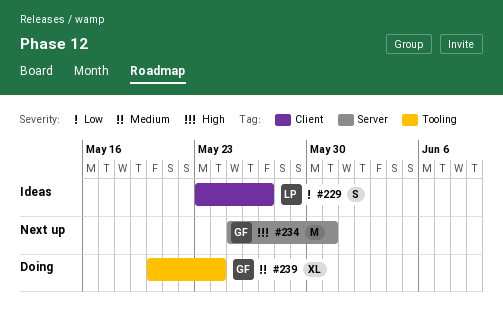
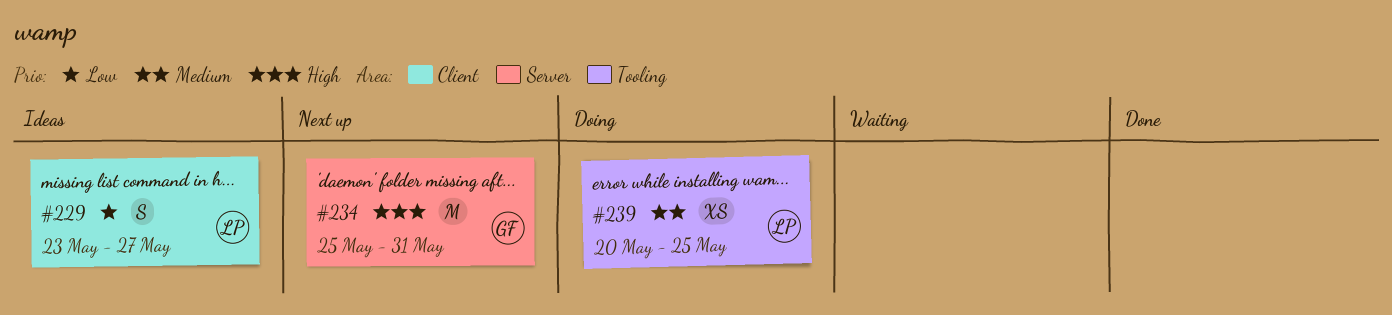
#239, owner: GF -> LP
#239, estimate: XL -> XS
#239, due: May 24 -> May 25

